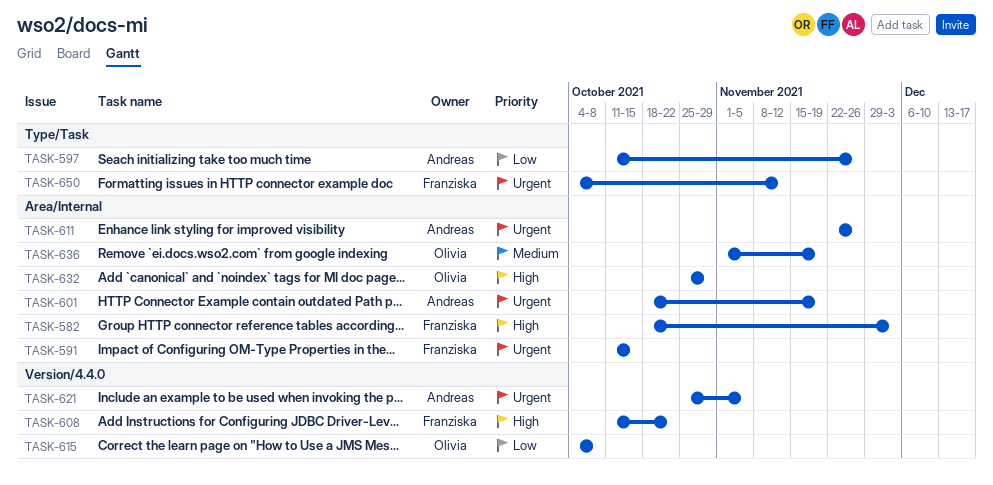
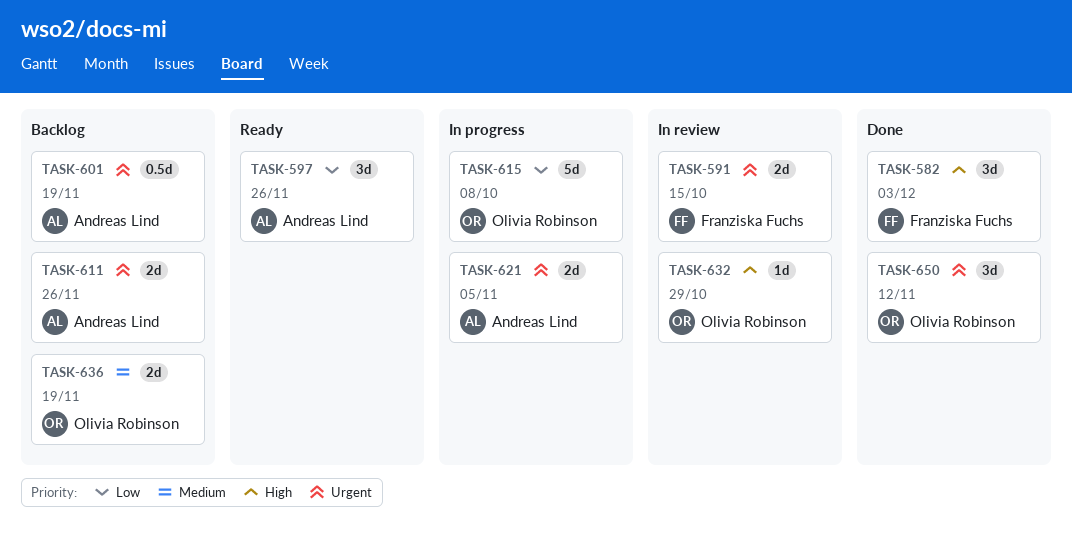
TASK-608: present -> none
TASK-650, owner: Franziska Fuchs -> Olivia Robinson

